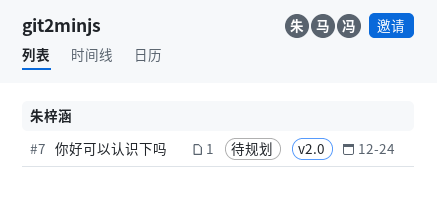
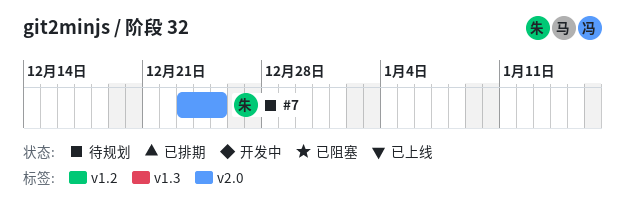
#7, due: Dec 24 -> Dec 25

